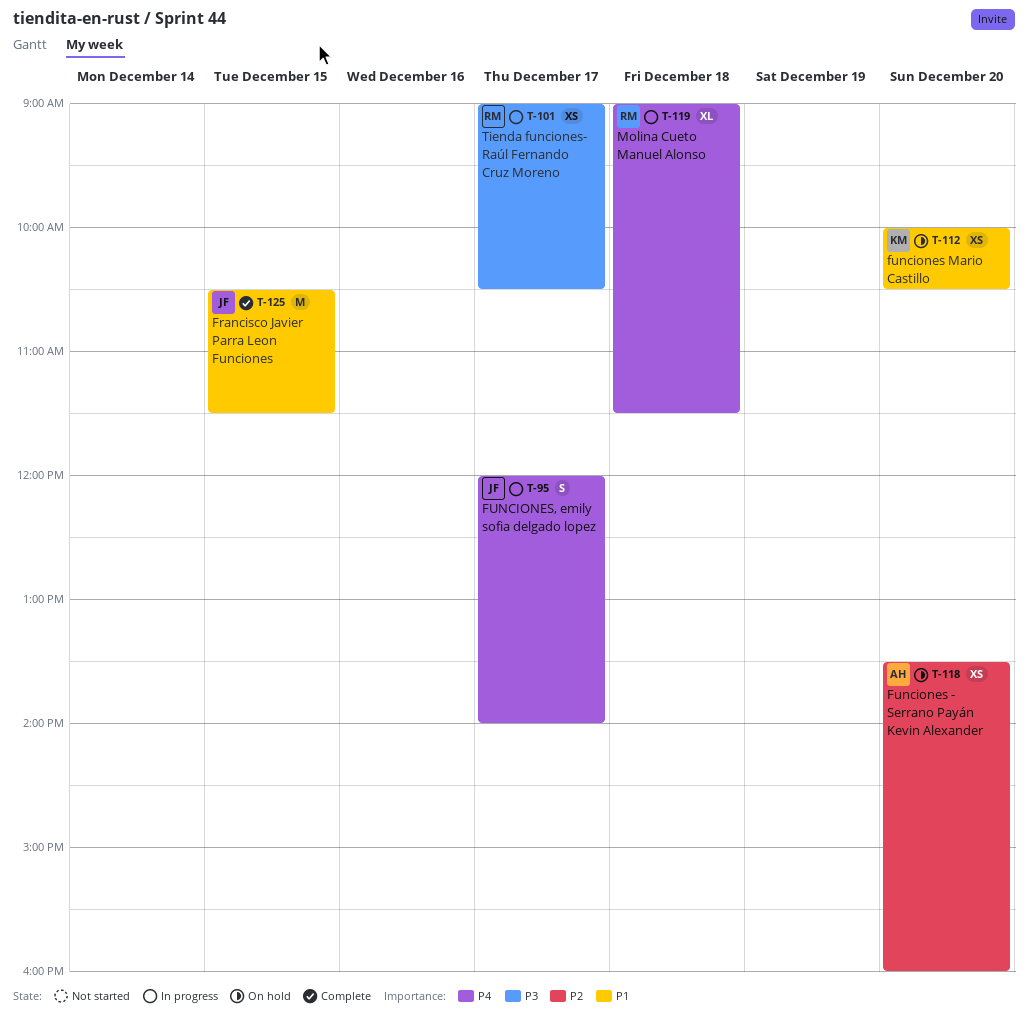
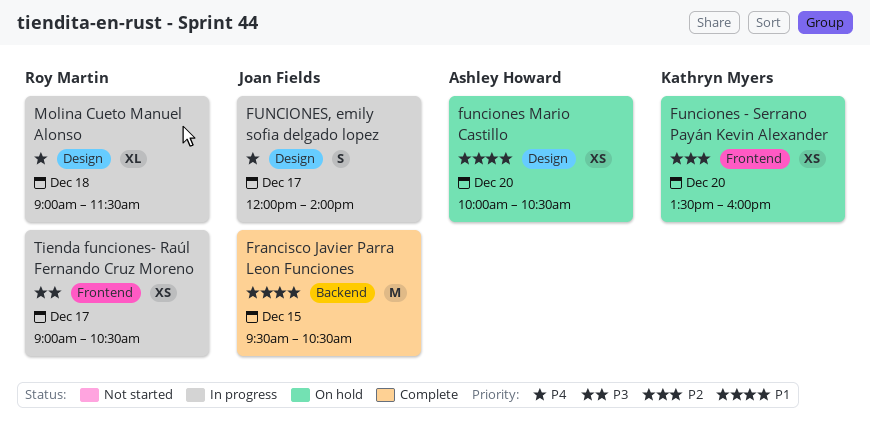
Francisco Javier Parra Leon Funciones, begins: 10:30 -> 09:30
Francisco Javier Parra Leon Funciones, ends: 11:30 -> 10:30
Funciones - Serrano Payán Kevin Alexander, owner: Ashley Howard -> Kathryn Myers
funciones Mario Castillo, owner: Kathryn Myers -> Ashley Howard

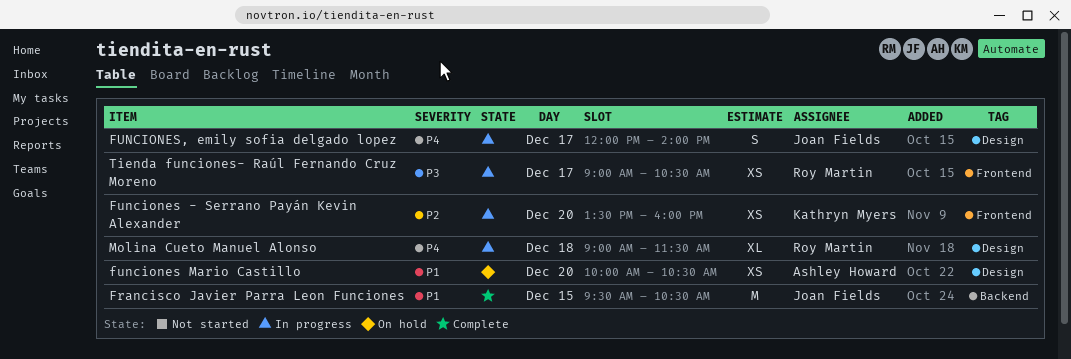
Funciones - Serrano Payán Kevin Alexander, status: On hold -> In progress

